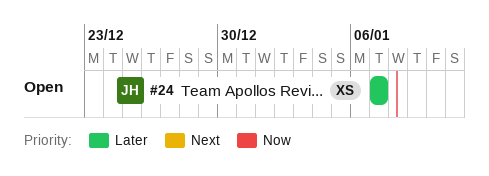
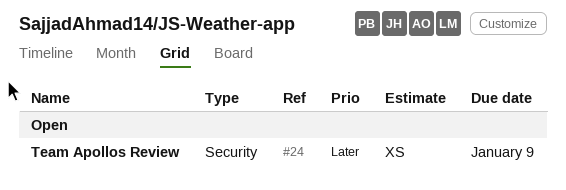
#24, due: Jan 7 -> Jan 9

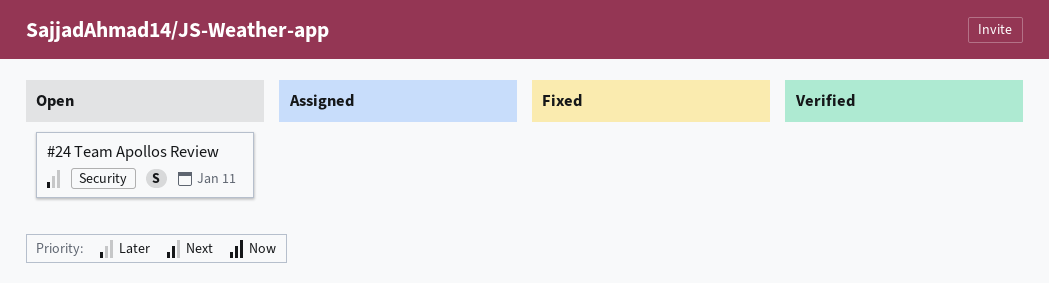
#24, estimate: XS -> S
#24, due: Jan 9 -> Jan 11

